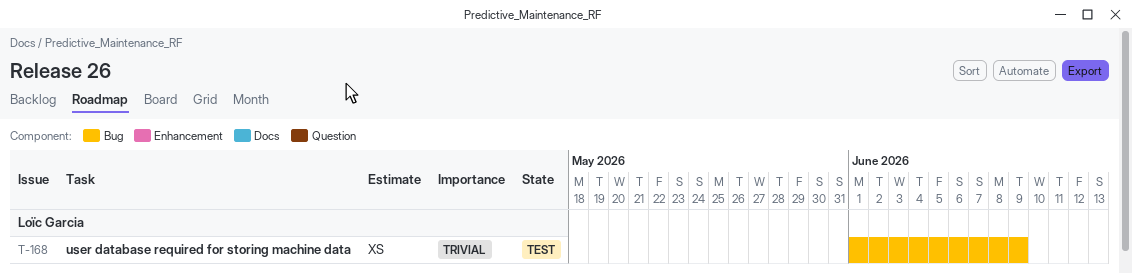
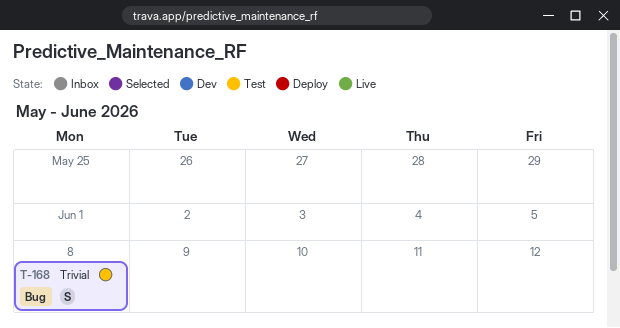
T-168, estimate: XS -> S
T-168, due: Jun 9 -> Jun 8

